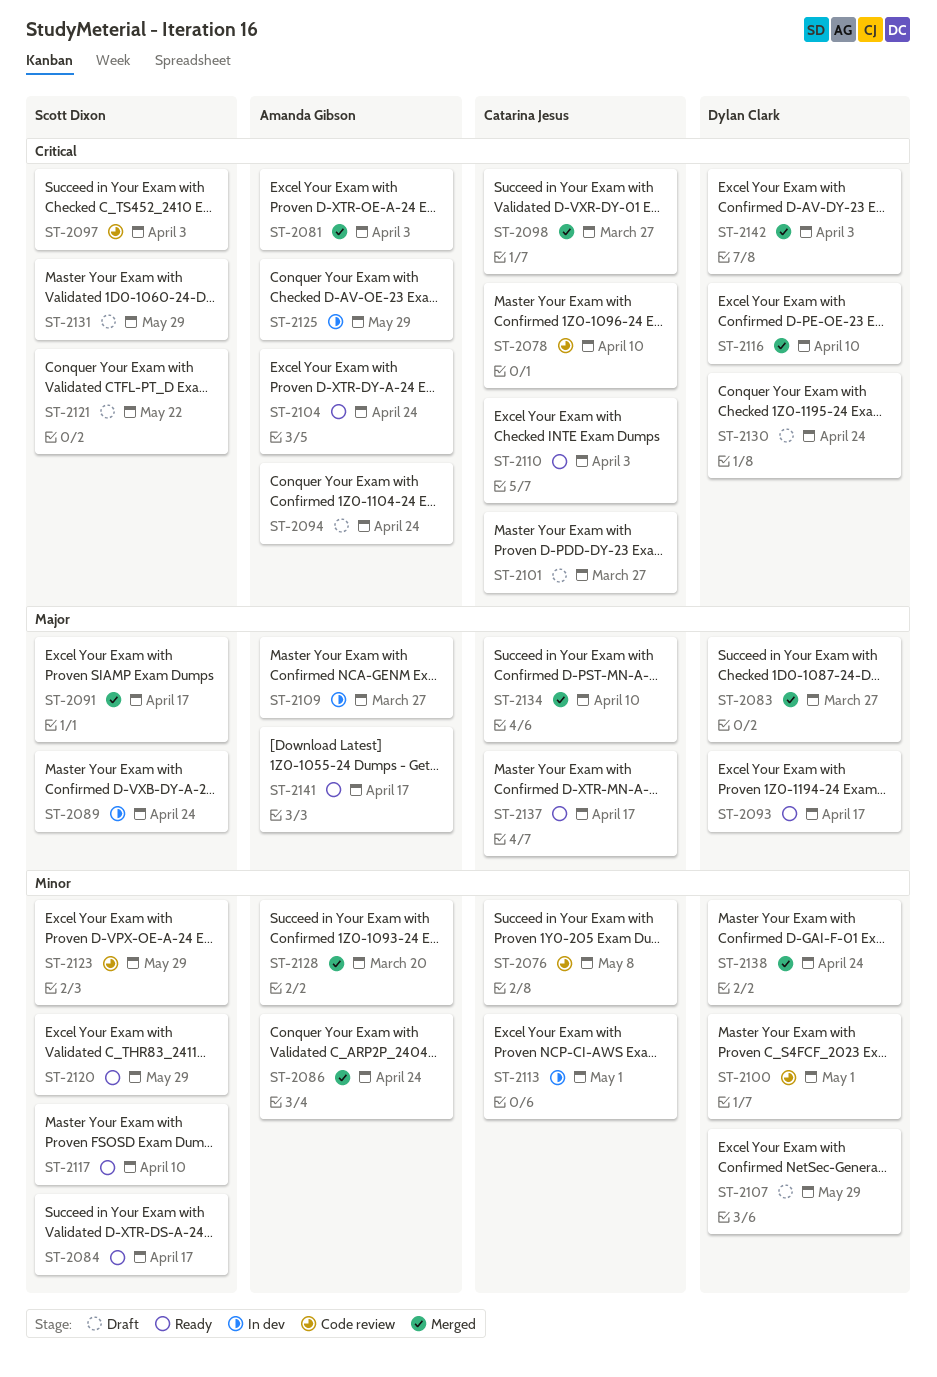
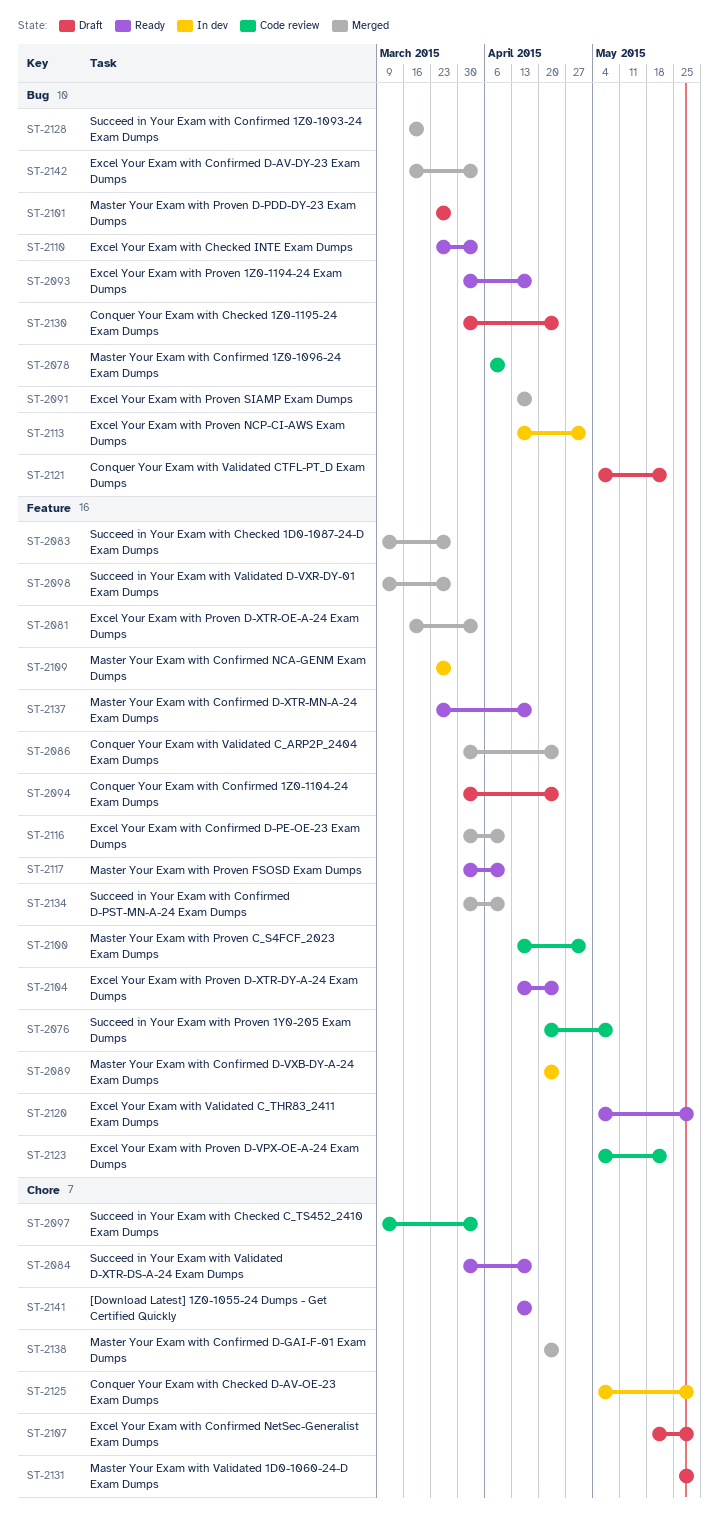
ST-2123, due: May 29 -> May 22

